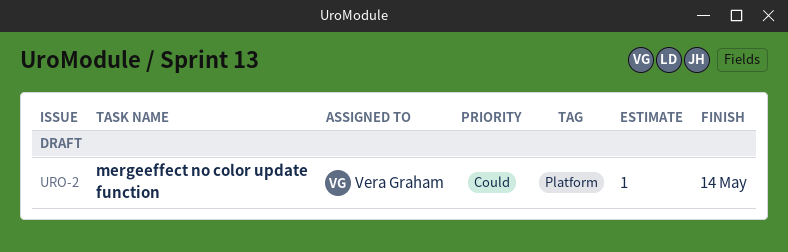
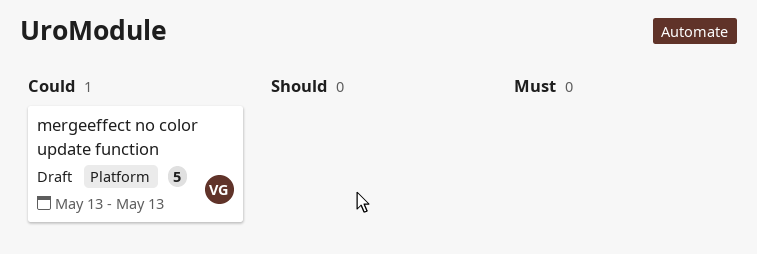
mergeeffect no color update function, estimate: 1 -> 5
mergeeffect no color update function, due: May 14 -> May 13

